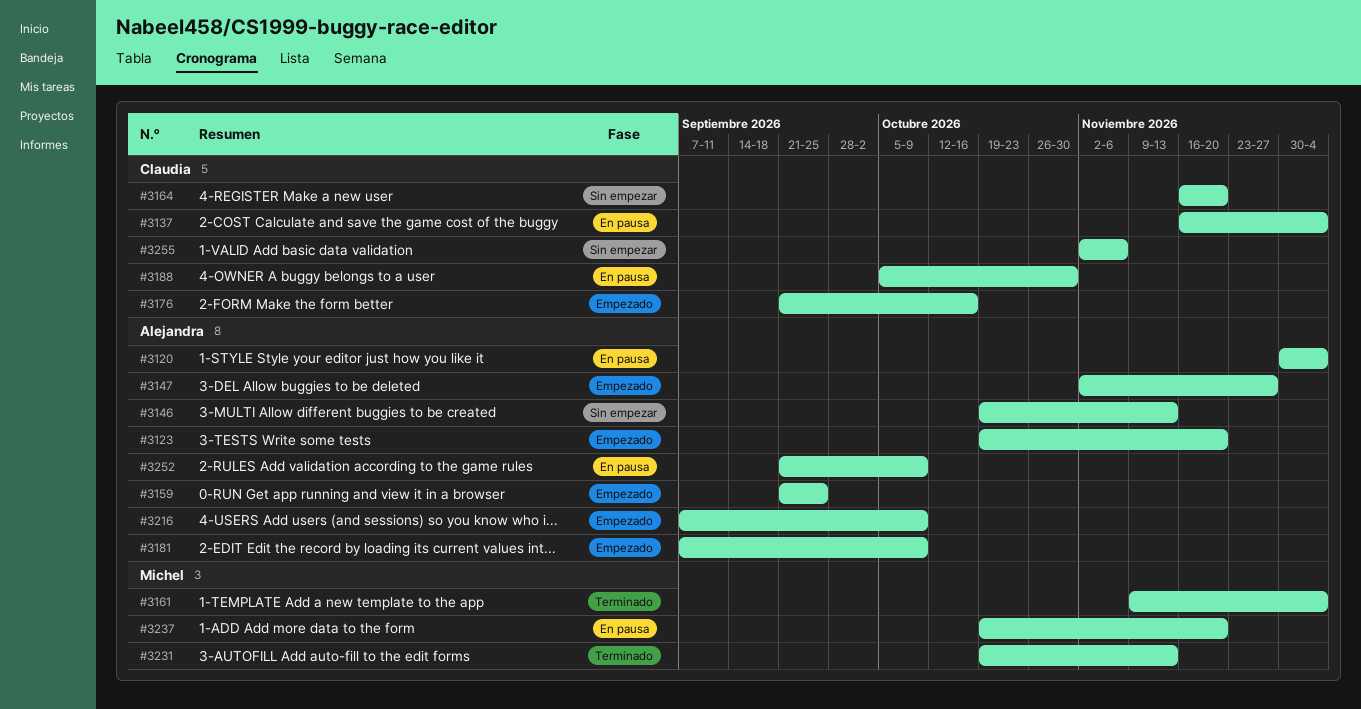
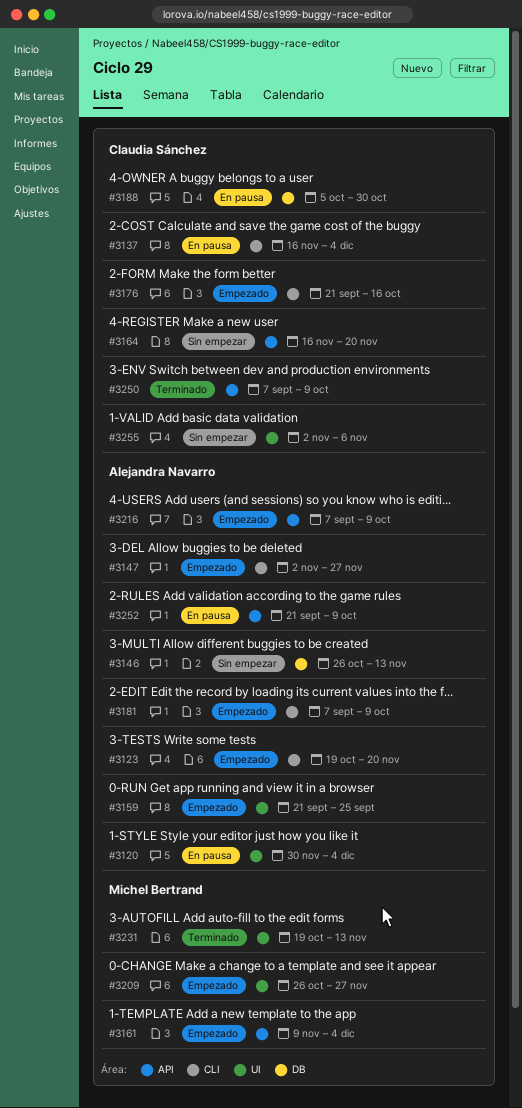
#3146, start: Oct 19 -> Oct 26
#3161, status: Terminado -> Empezado
#3209: none -> present
#3237: present -> none
#3250: none -> present

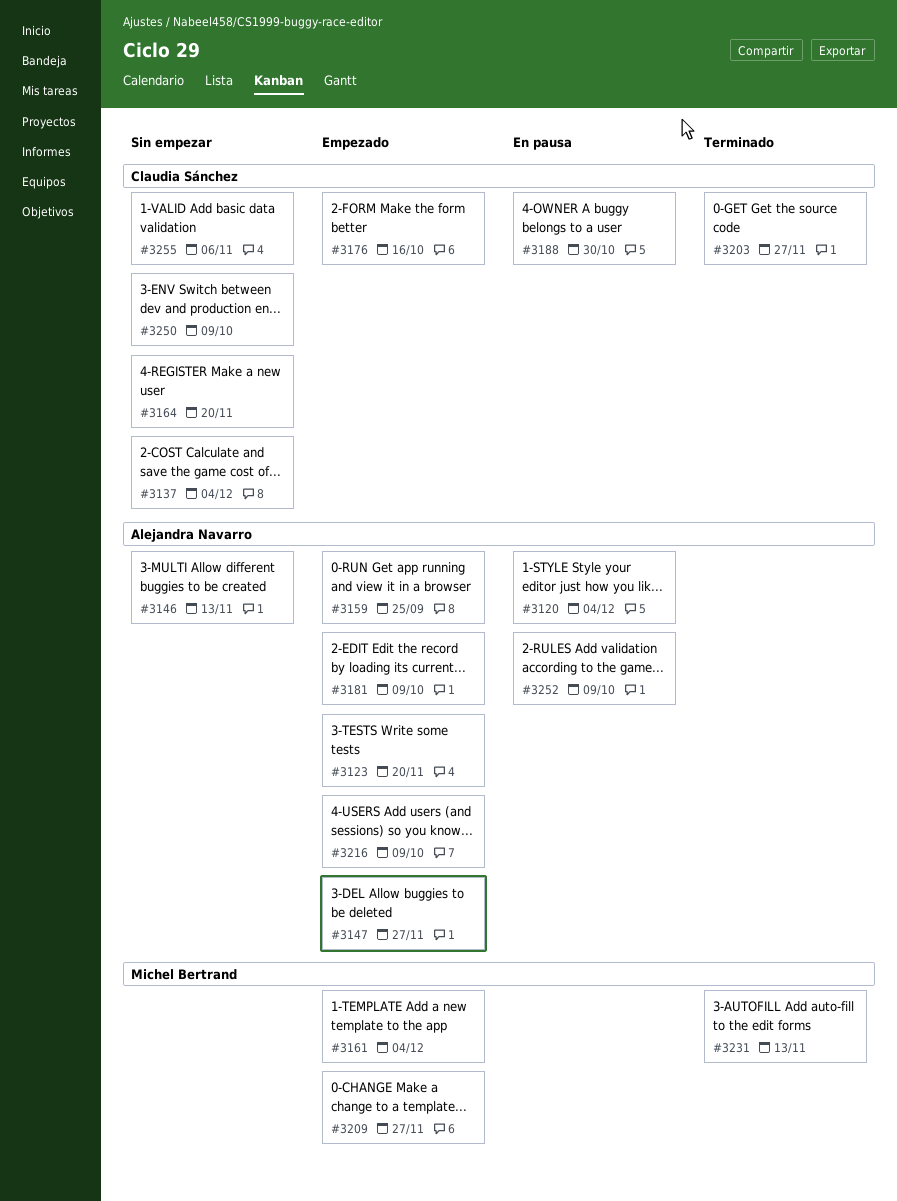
#3137, status: En pausa -> Sin empezar
#3203: none -> present
#3250, status: Terminado -> Sin empezar

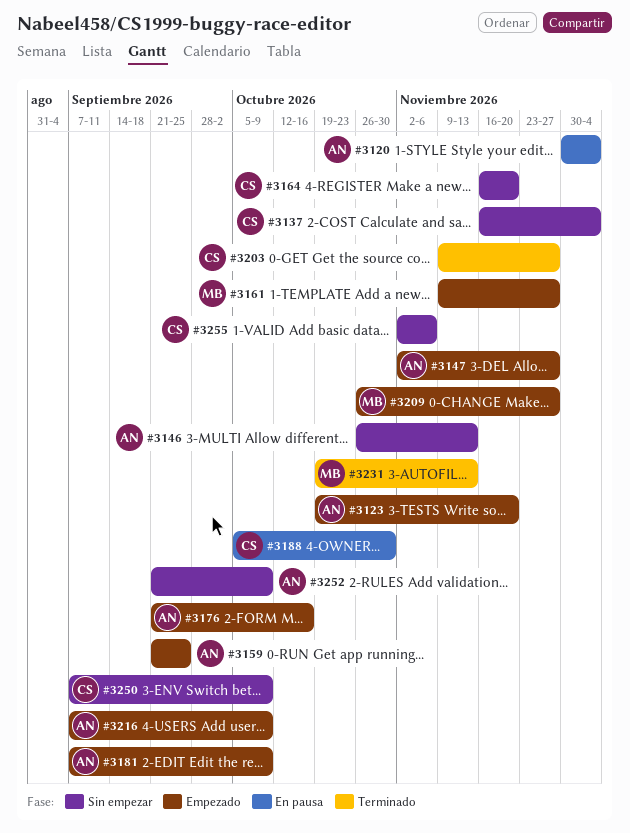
#3161, due: Dec 4 -> Nov 27
#3176, owner: Claudia Sánchez -> Alejandra Navarro
#3252, status: En pausa -> Sin empezar

